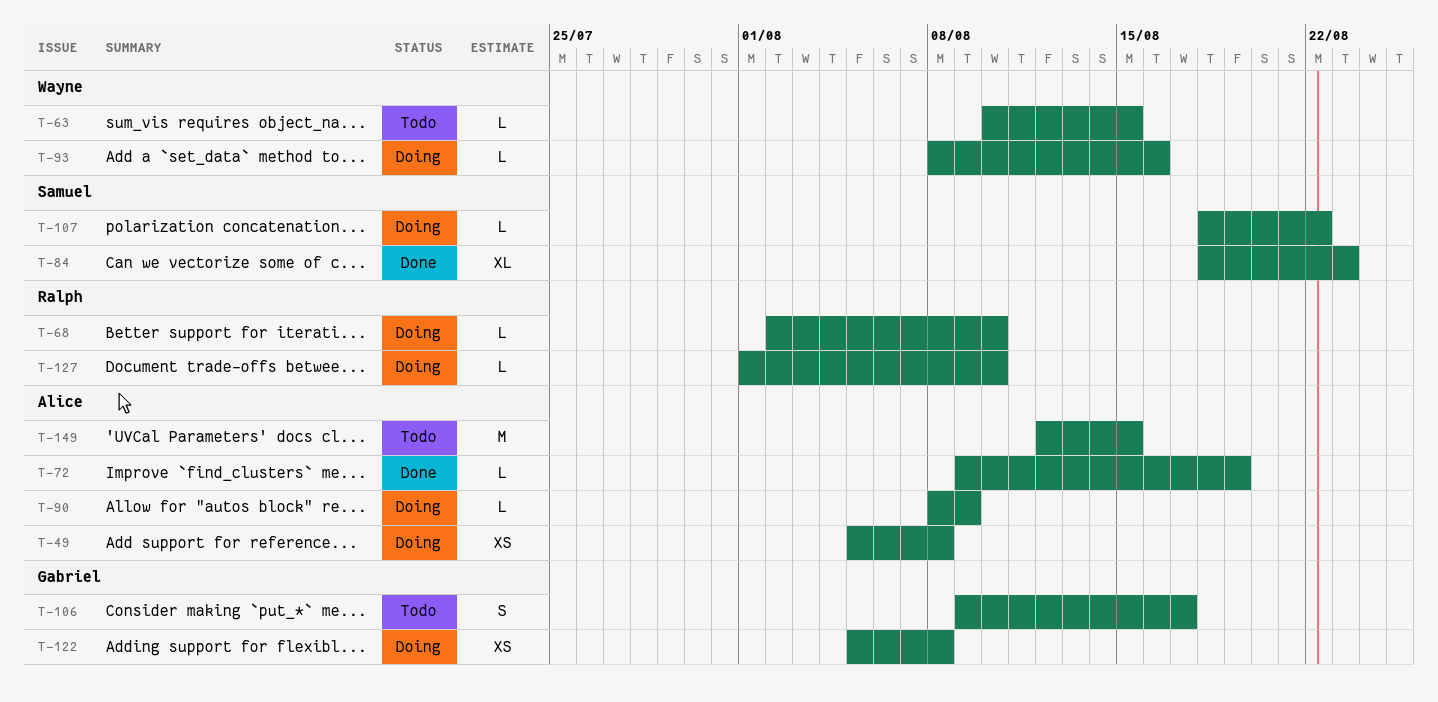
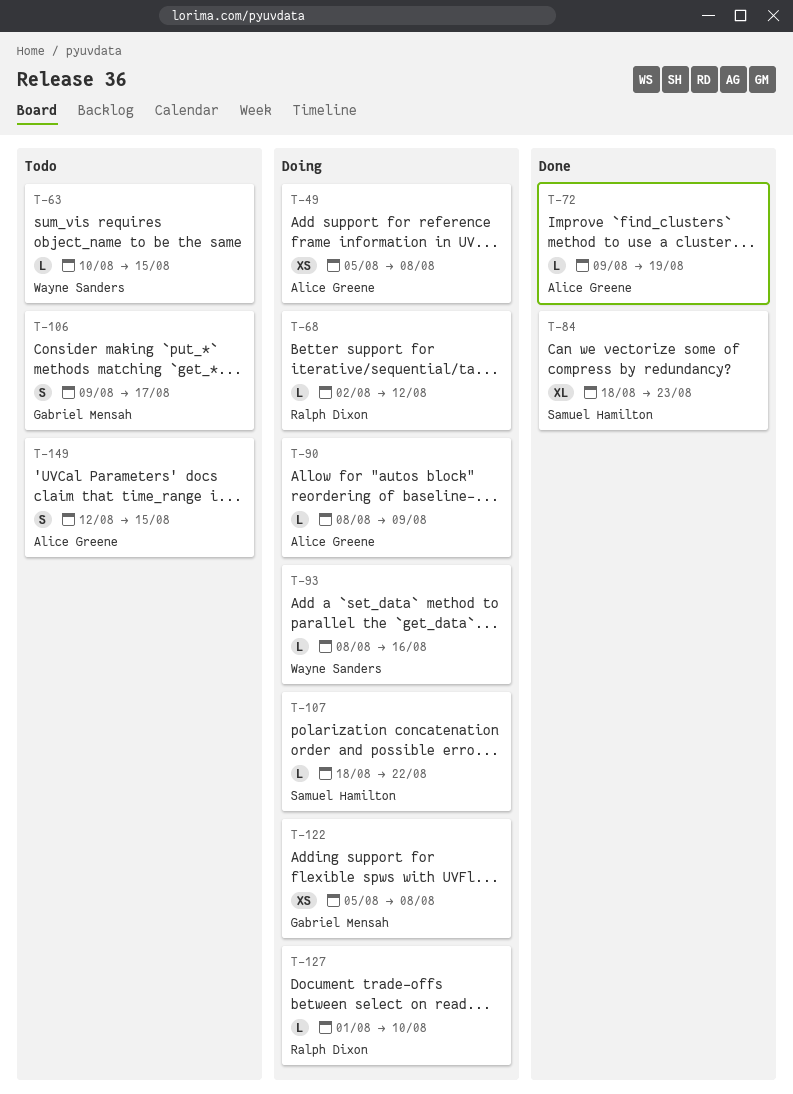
T-68, due: Aug 10 -> Aug 12
T-149, estimate: M -> S

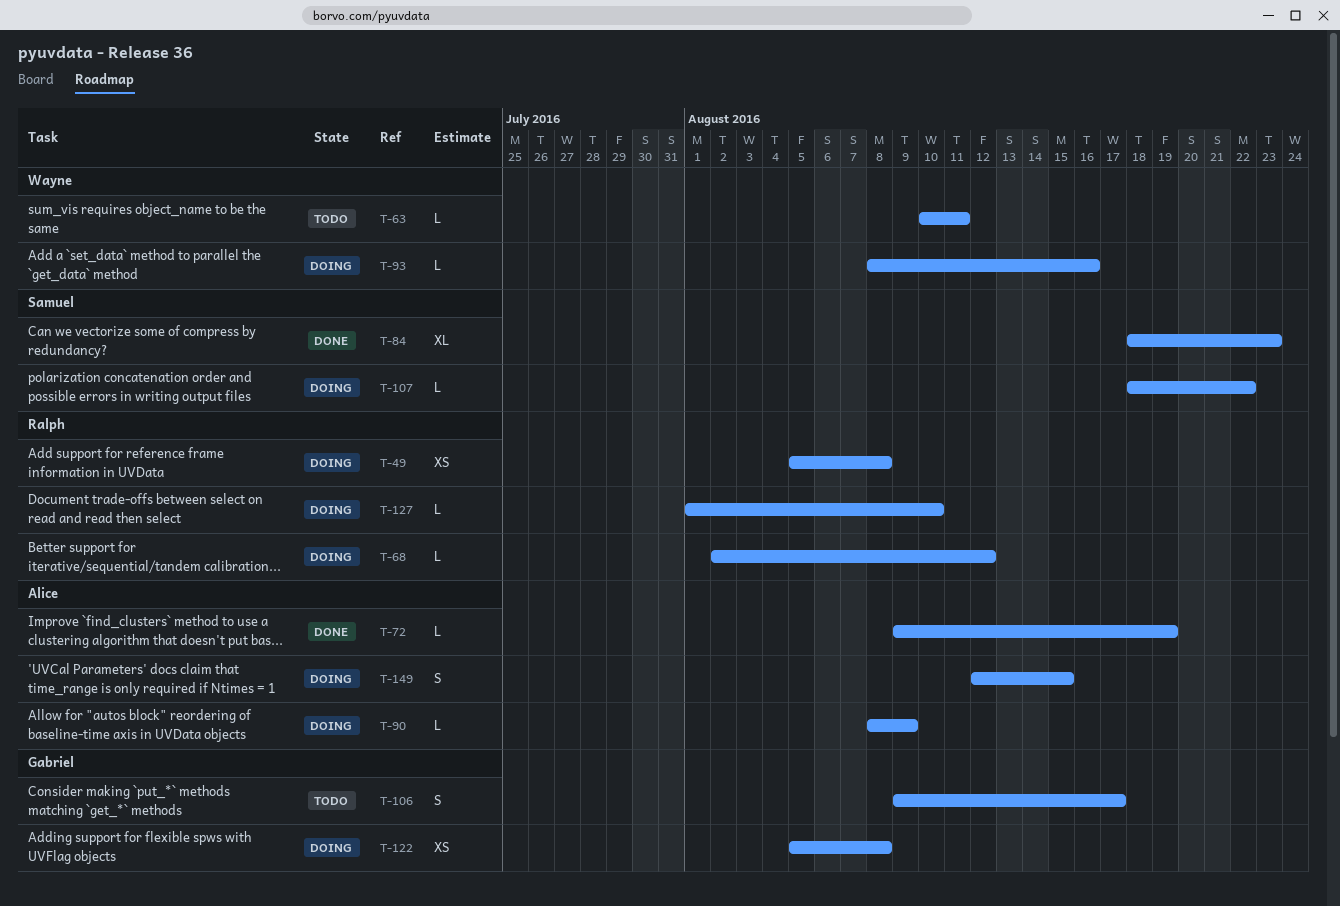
T-49, owner: Alice Greene -> Ralph Dixon
T-63, due: Aug 15 -> Aug 11
T-149, status: Todo -> Doing

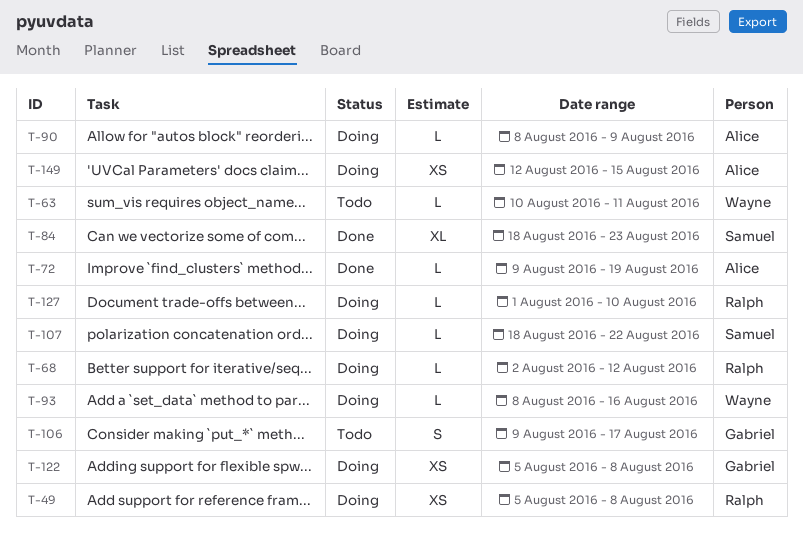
T-149, estimate: S -> XS

